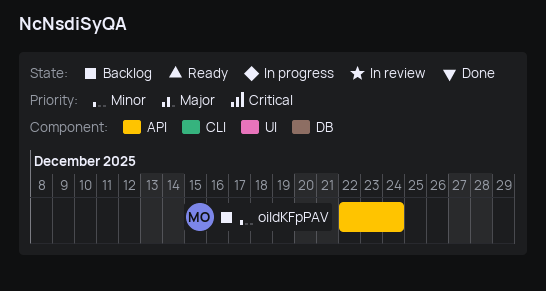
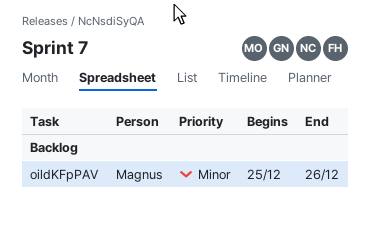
oildKFpPAV, start: Dec 22 -> Dec 25
oildKFpPAV, due: Dec 24 -> Dec 26

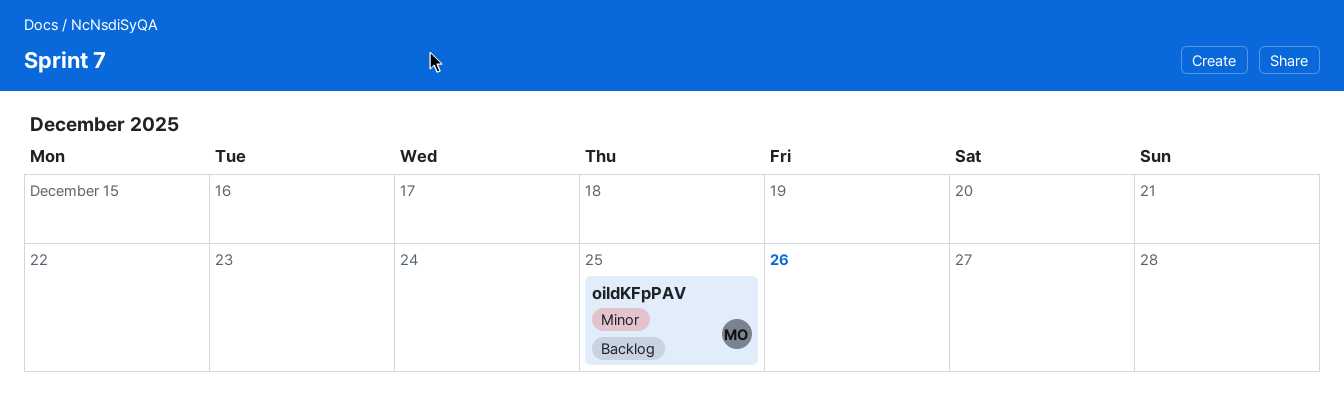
oildKFpPAV, due: Dec 26 -> Dec 25

